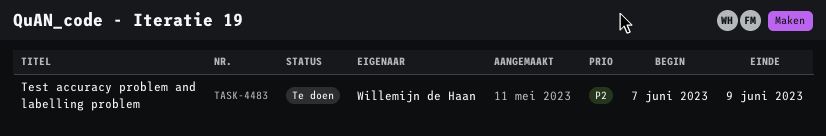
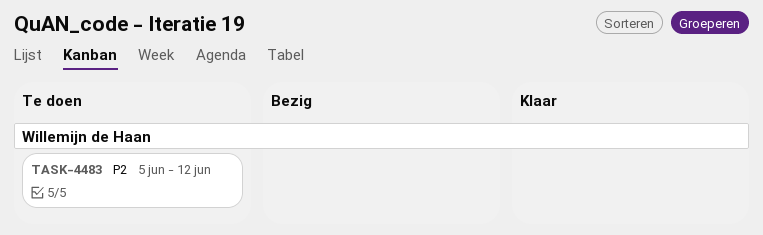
TASK-4483, start: Jun 7 -> Jun 5
TASK-4483, due: Jun 9 -> Jun 12

